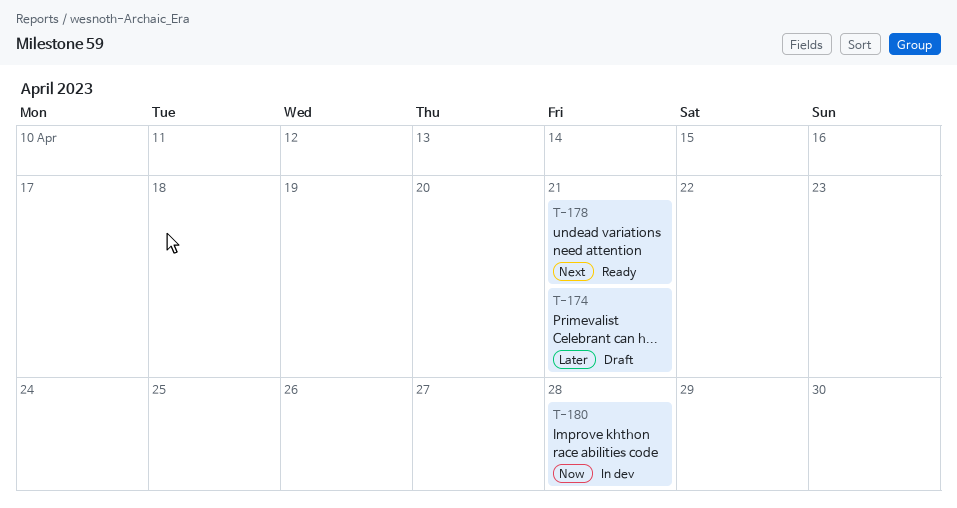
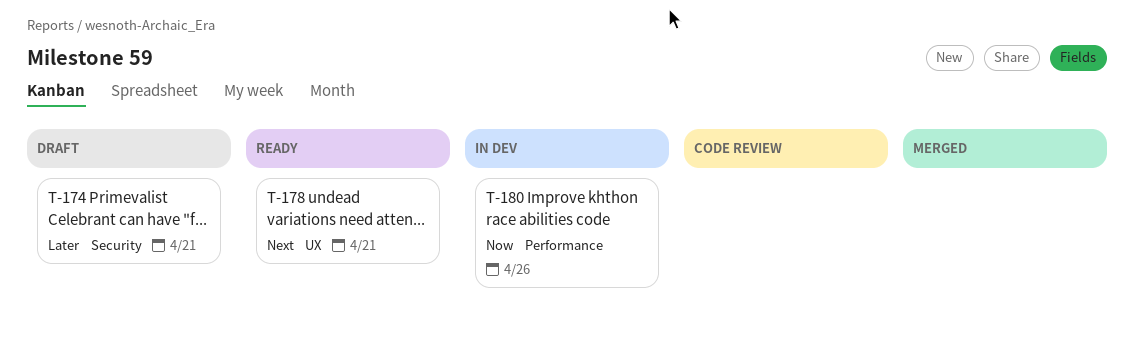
T-180, due: Apr 28 -> Apr 26

